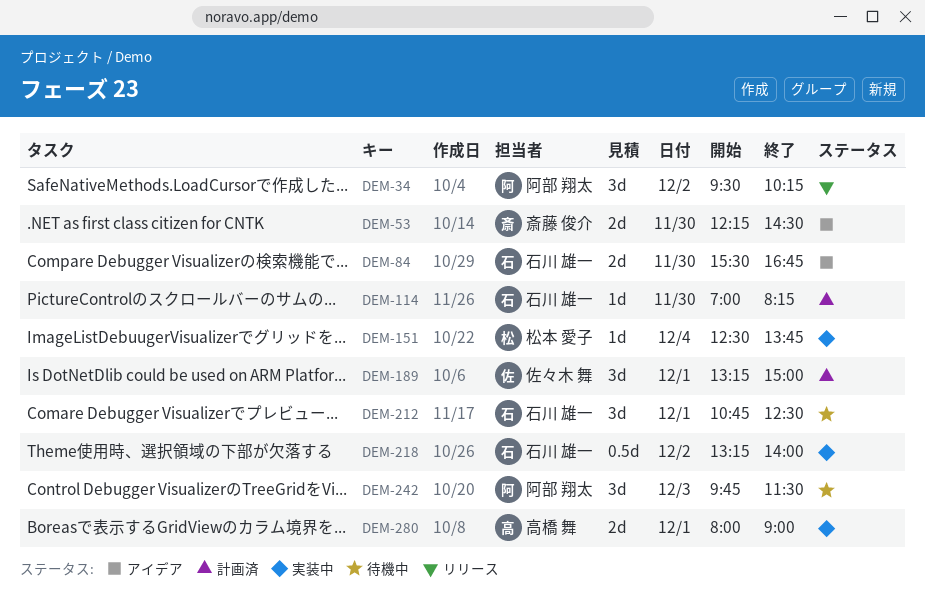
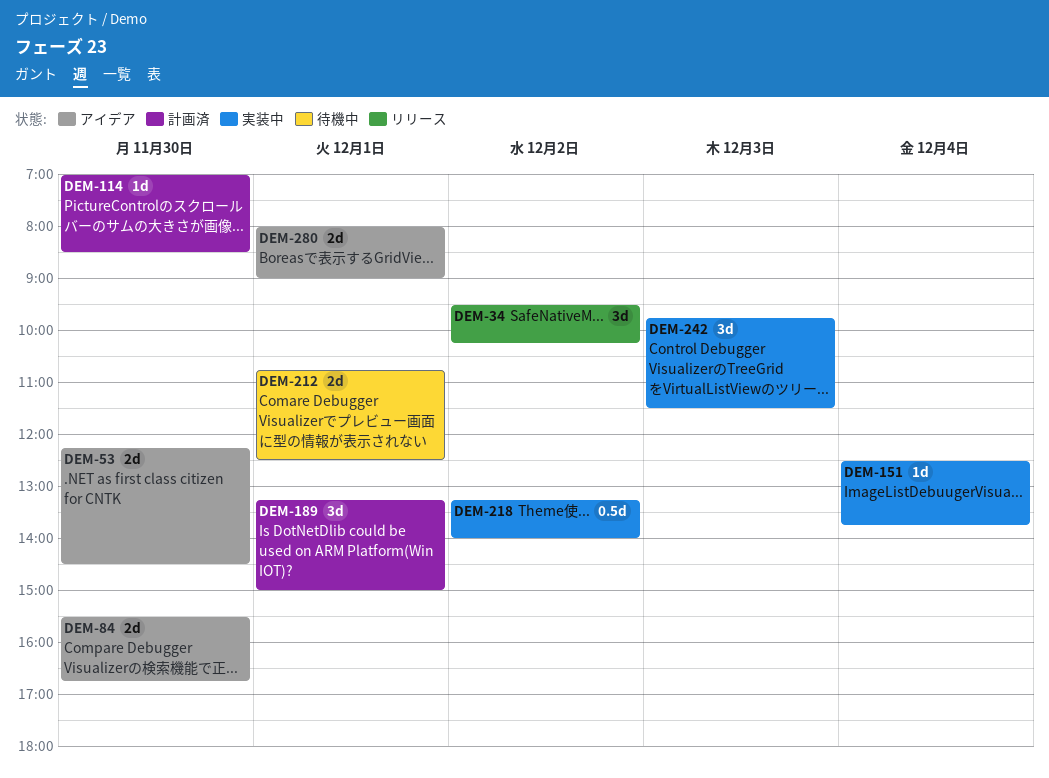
DEM-114, ends: 08:15 -> 08:30
DEM-212, estimate: 3d -> 2d
DEM-242, status: 待機中 -> 実装中
DEM-280, status: 実装中 -> アイデア

